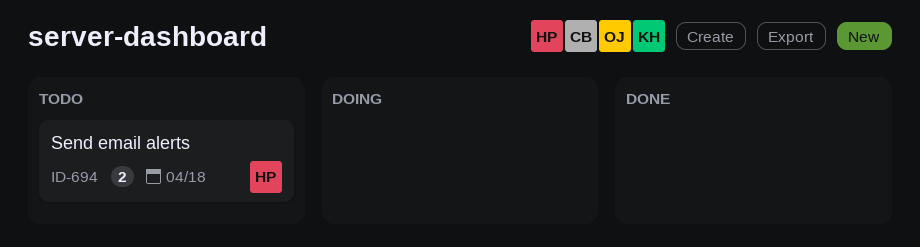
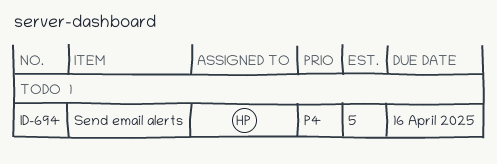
ID-694, estimate: 2 -> 5
ID-694, due: Apr 18 -> Apr 16

